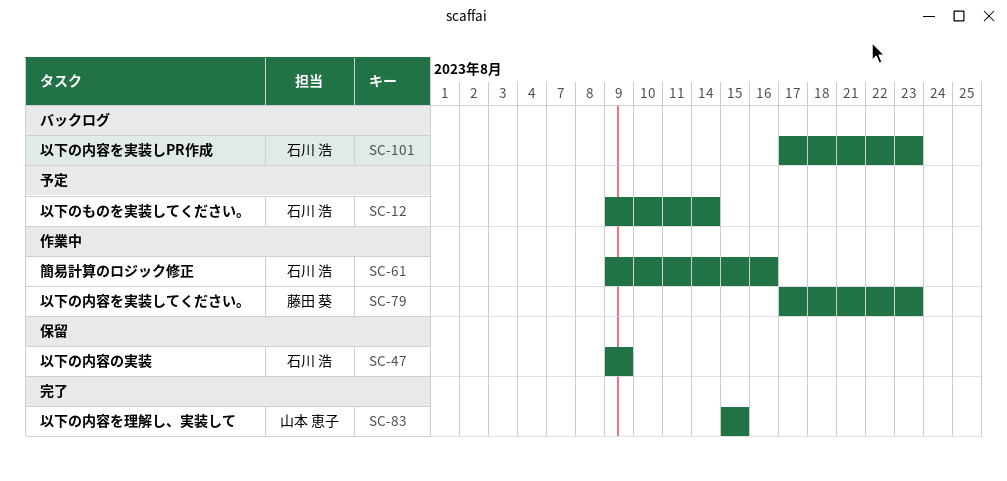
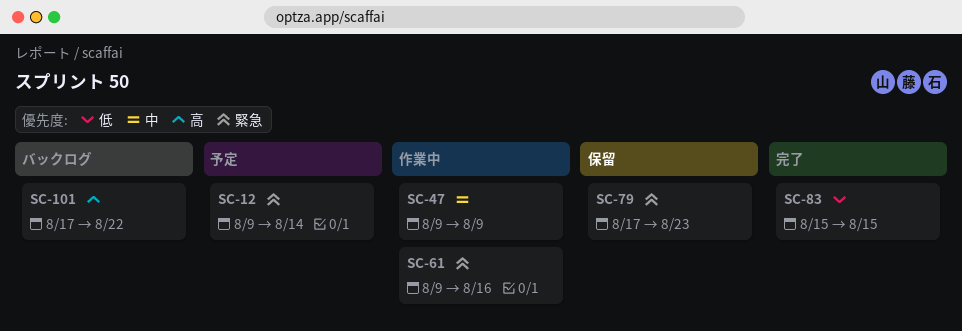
SC-47, status: 保留 -> 作業中
SC-79, status: 作業中 -> 保留
SC-101, due: Aug 23 -> Aug 22

